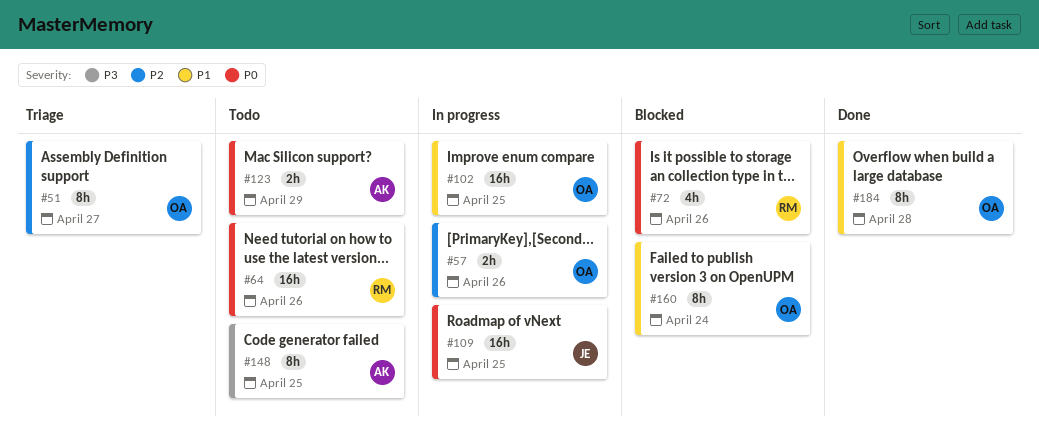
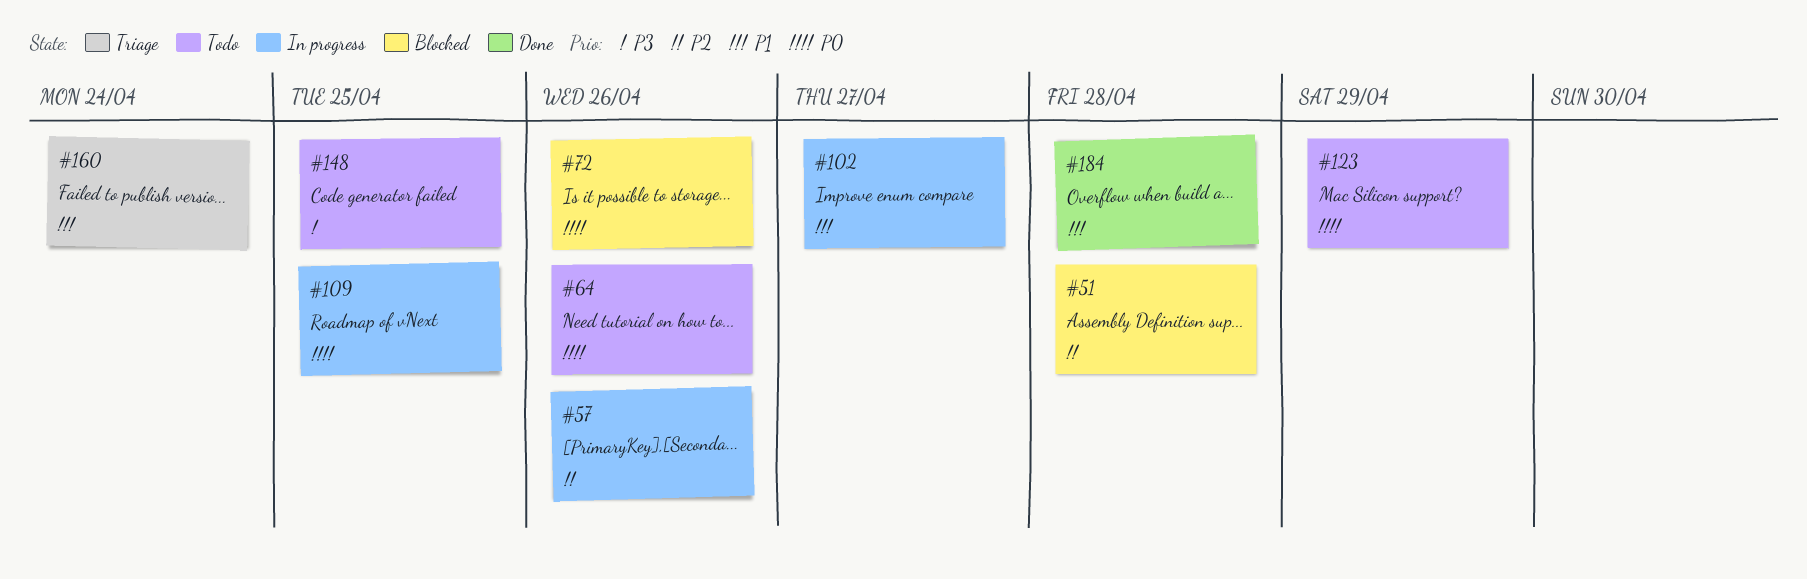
#51, status: Triage -> Blocked
#51, due: Apr 27 -> Apr 28
#102, due: Apr 25 -> Apr 27
#160, status: Blocked -> Triage

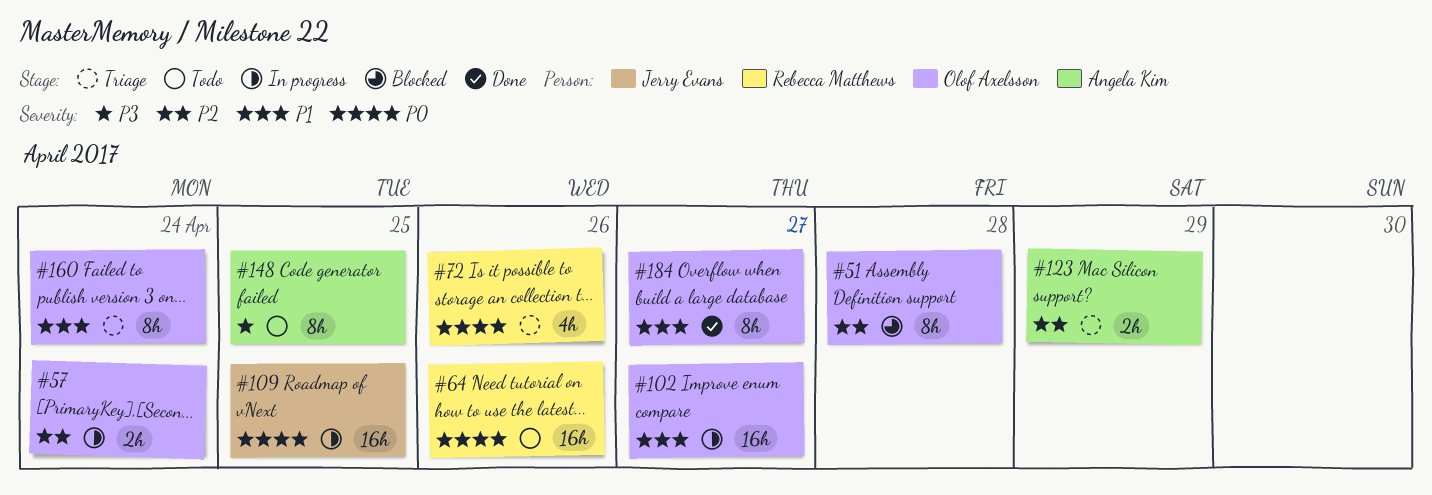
#57, due: Apr 26 -> Apr 24
#72, status: Blocked -> Triage
#123, status: Todo -> Triage
#123, priority: P0 -> P2
#184, due: Apr 28 -> Apr 27

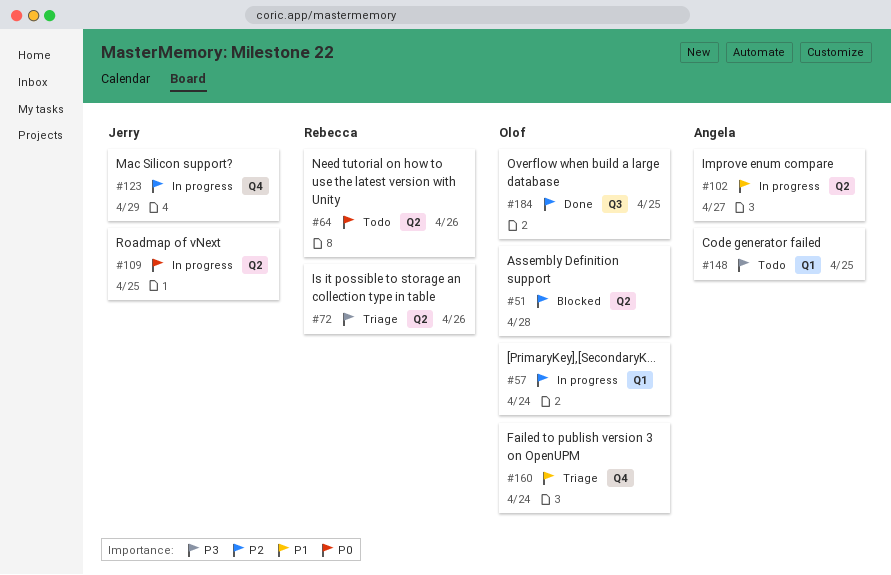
#72, priority: P0 -> P3
#102, owner: Olof Axelsson -> Angela Kim
#123, status: Triage -> In progress
#123, owner: Angela Kim -> Jerry Evans
#184, priority: P1 -> P2
#184, due: Apr 27 -> Apr 25

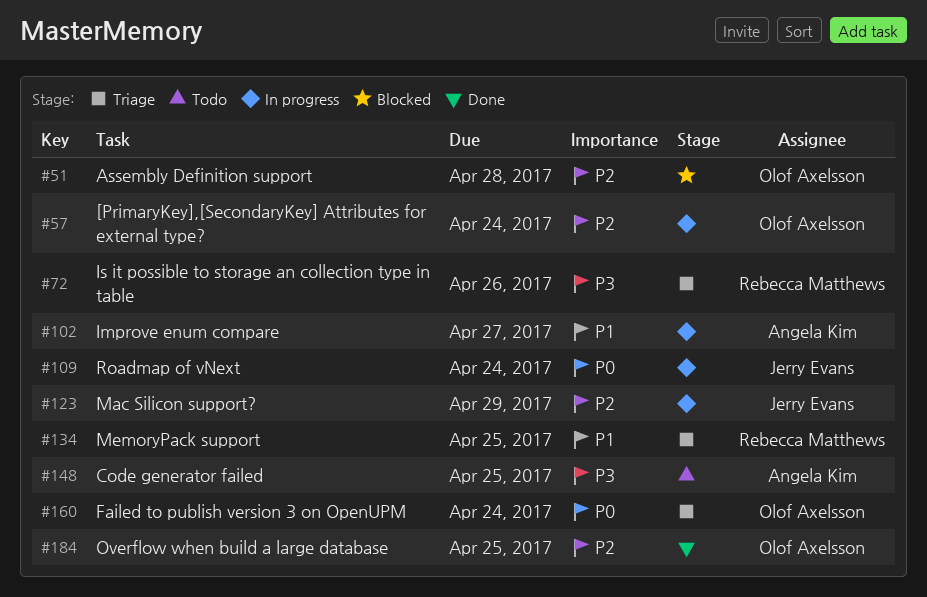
#64: present -> none
#109, due: Apr 25 -> Apr 24
#134: none -> present
#160, priority: P1 -> P0

